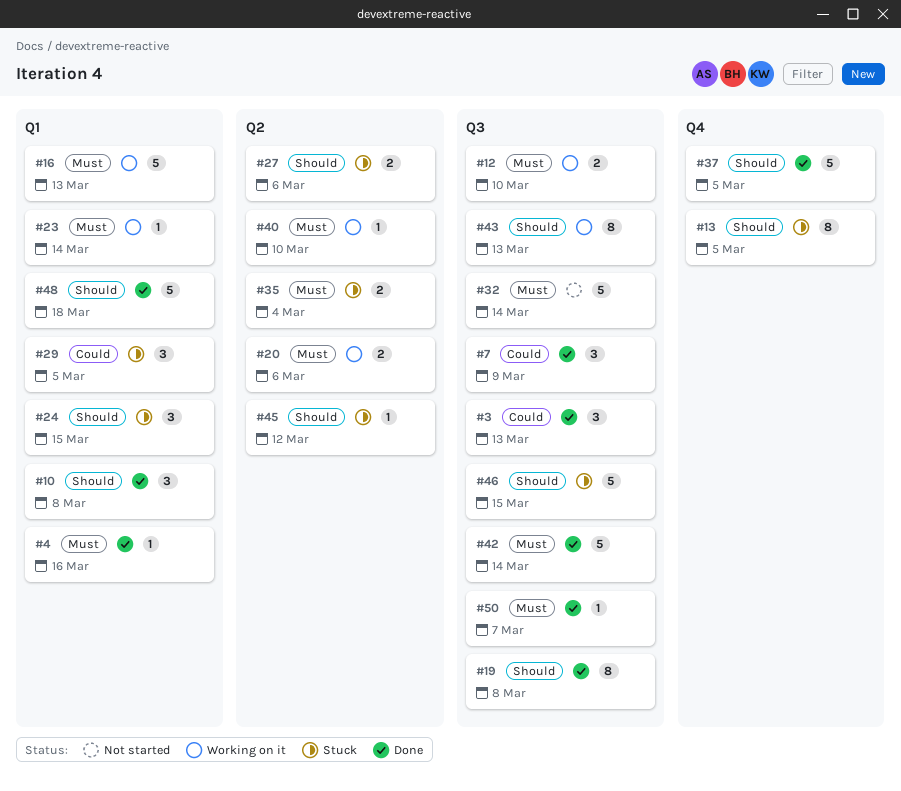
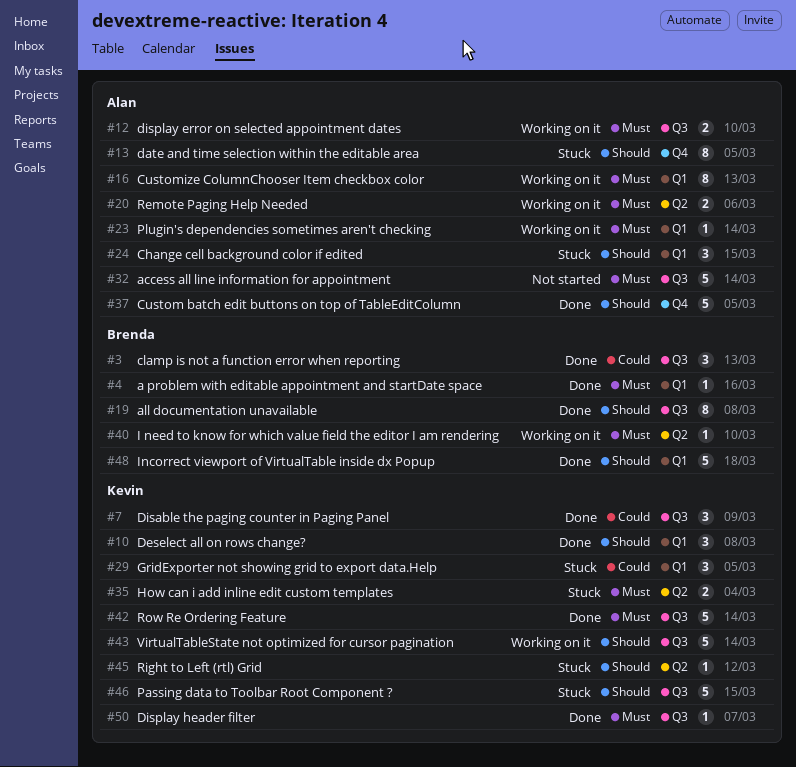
#16, estimate: 5 -> 8
#27: present -> none
#43, estimate: 8 -> 5
#43, due: Mar 13 -> Mar 14

